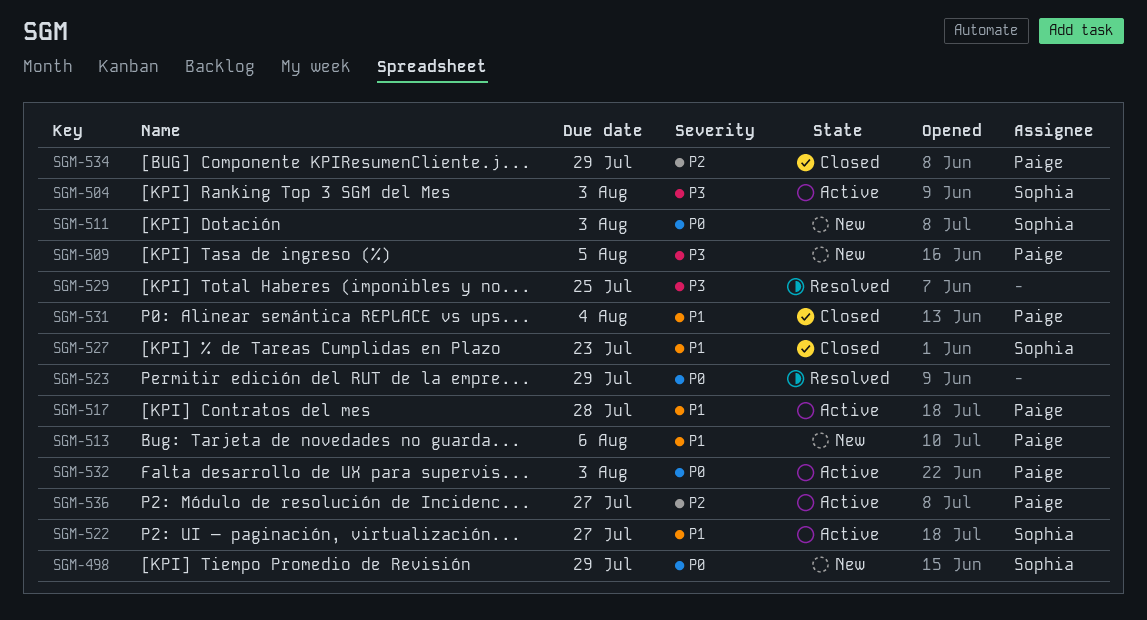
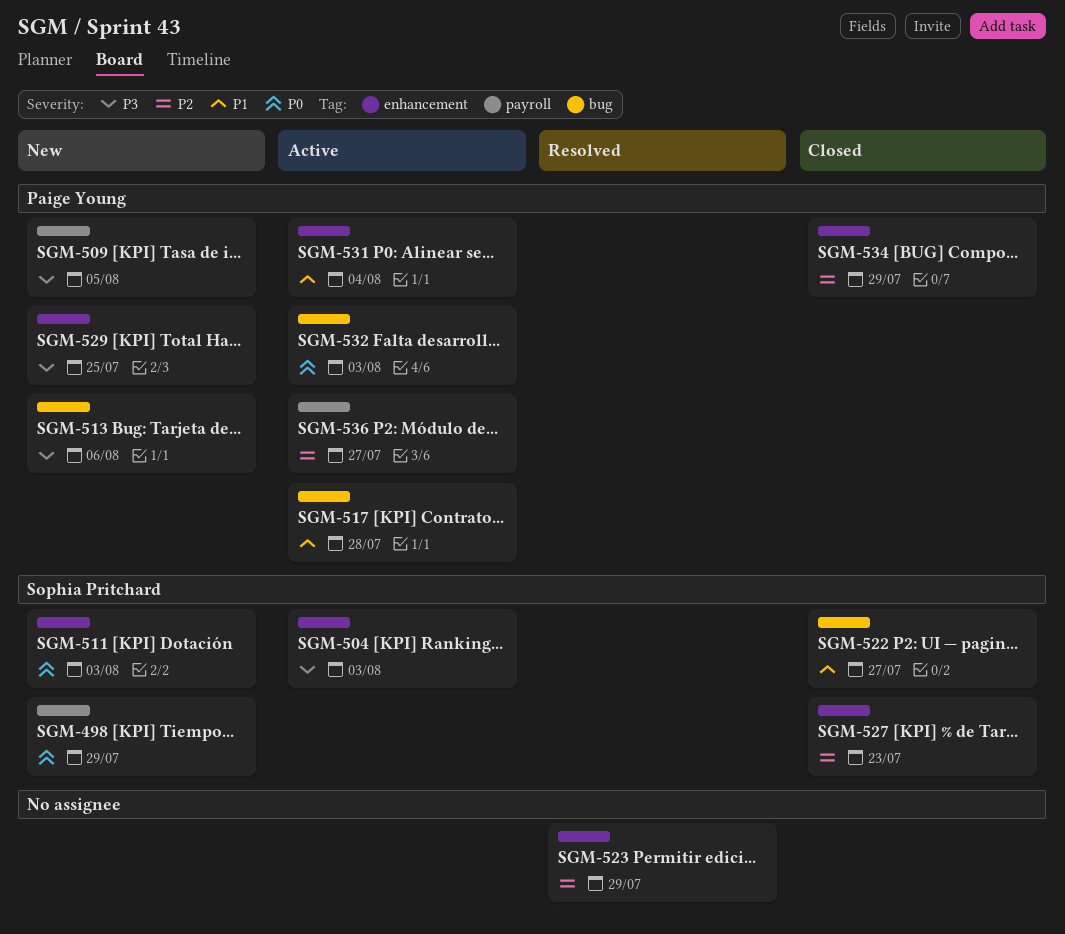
SGM-513, priority: P1 -> P3
SGM-522, status: Active -> Closed
SGM-523, priority: P0 -> P2
SGM-527, priority: P1 -> P2
SGM-529, status: Resolved -> New
SGM-529, owner: none -> Paige Young
SGM-531, status: Closed -> Active

